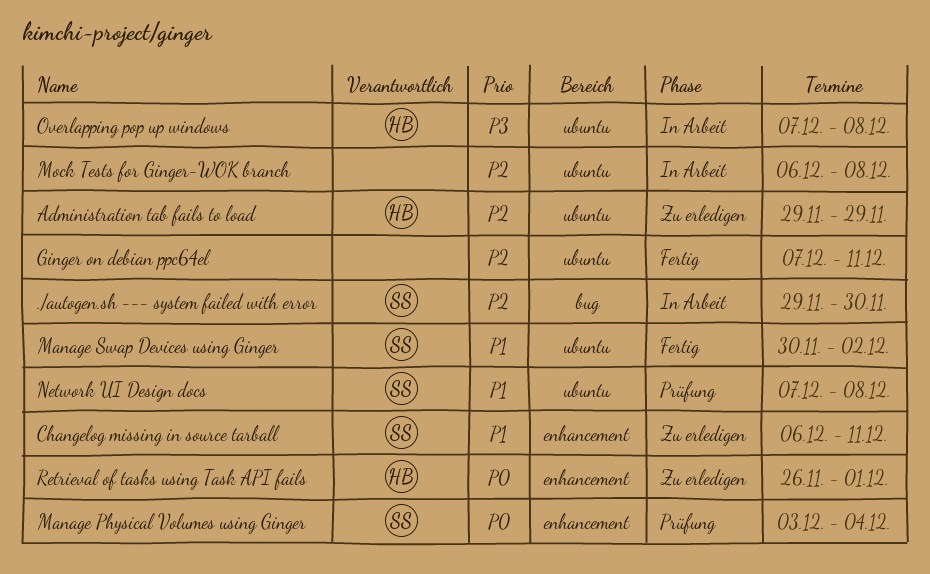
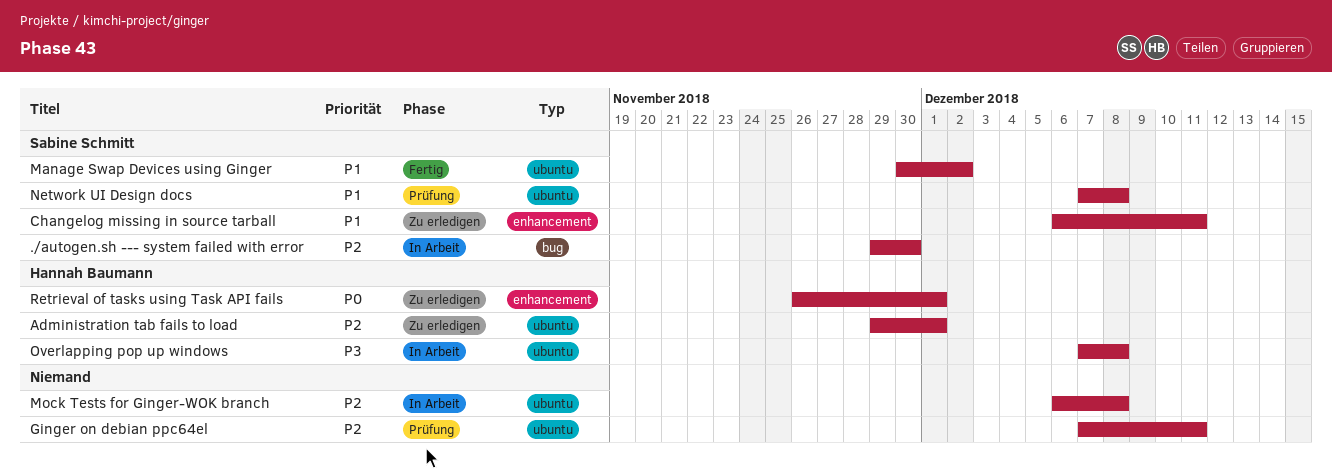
Administration tab fails to load, due: Nov 29 -> Dec 1
Ginger on debian ppc64el, status: Fertig -> Prüfung
Manage Physical Volumes using Ginger: present -> none

